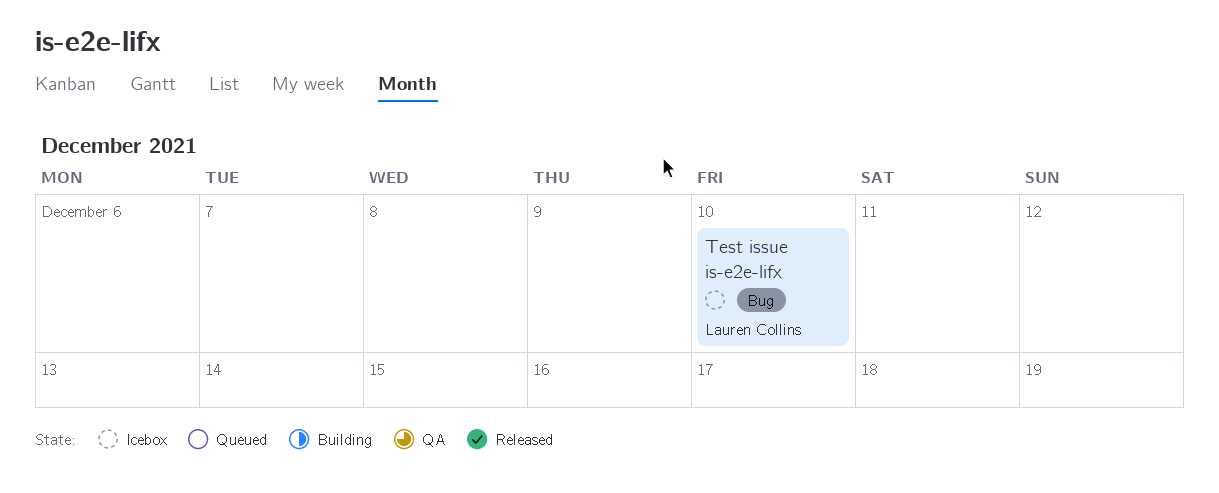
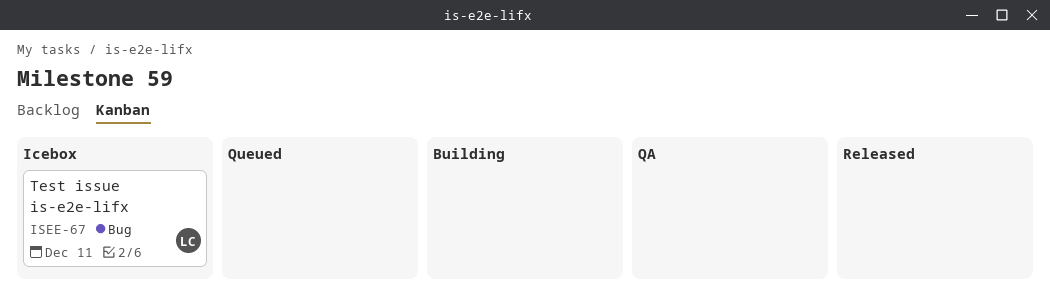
Test issue is-e2e-lifx, due: Dec 10 -> Dec 11

